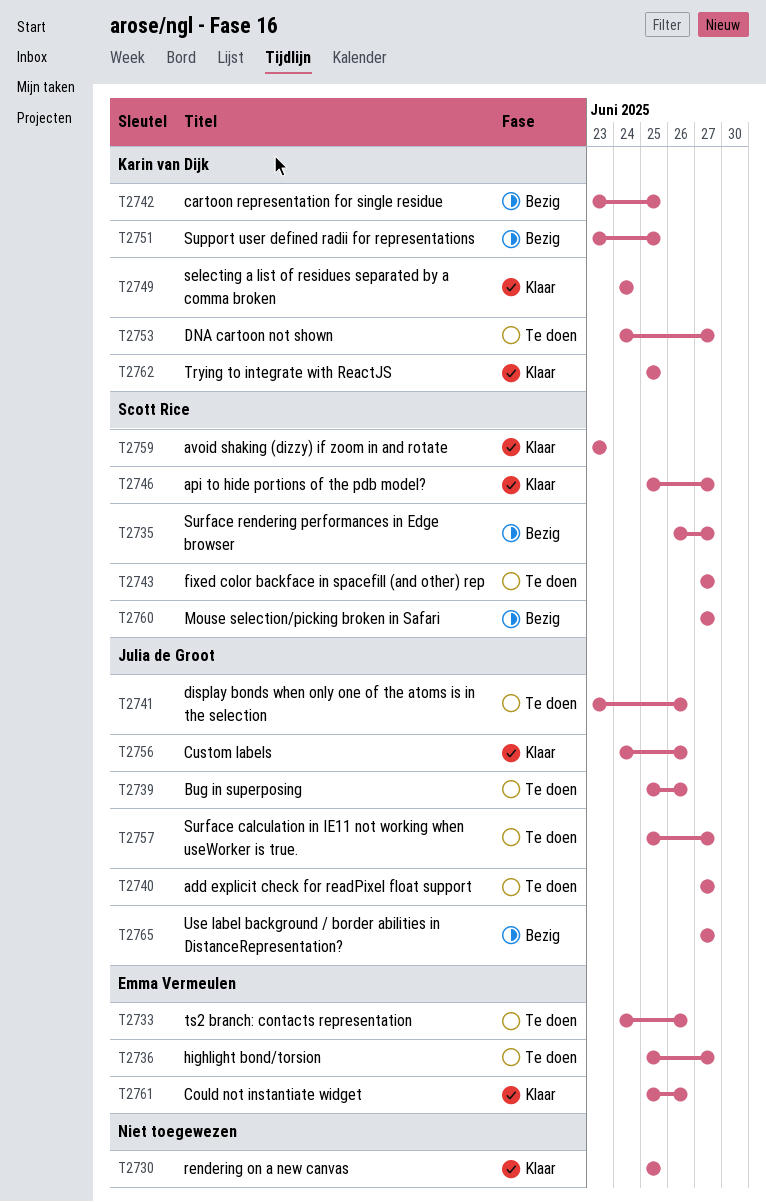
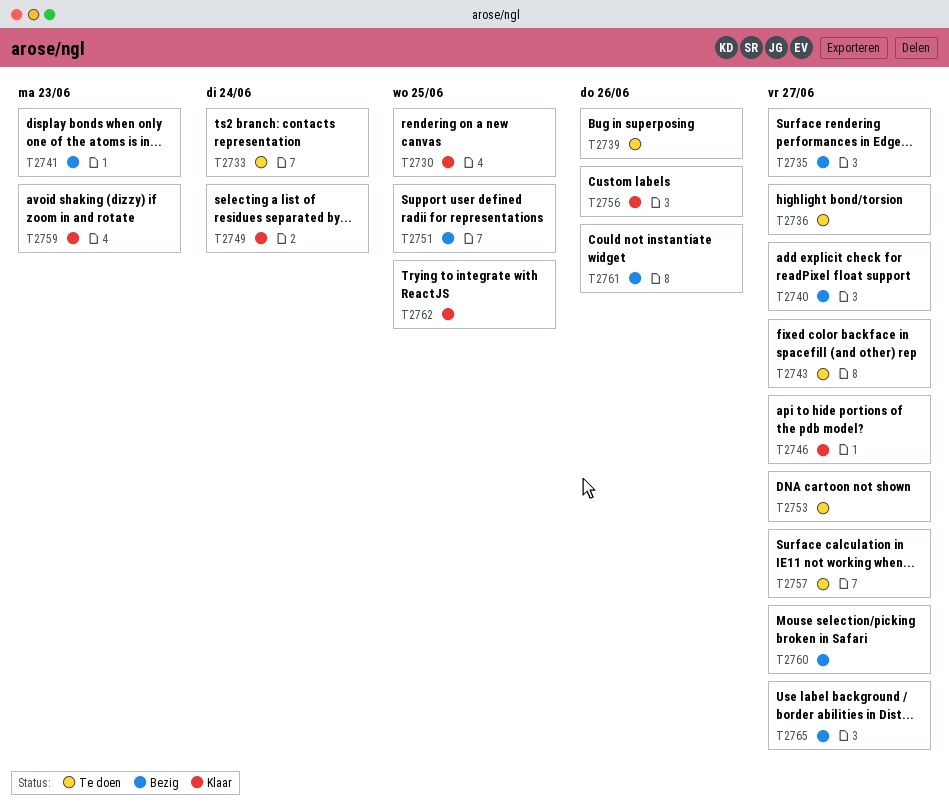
T2733, due: Jun 26 -> Jun 24
T2740, status: Te doen -> Bezig
T2741, status: Te doen -> Bezig
T2741, due: Jun 26 -> Jun 23
T2742: present -> none
T2761, status: Klaar -> Bezig

